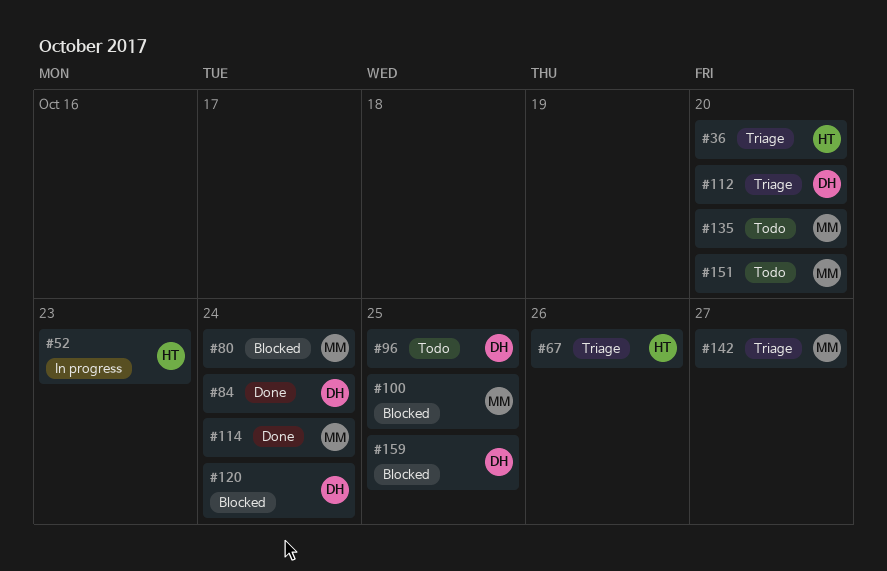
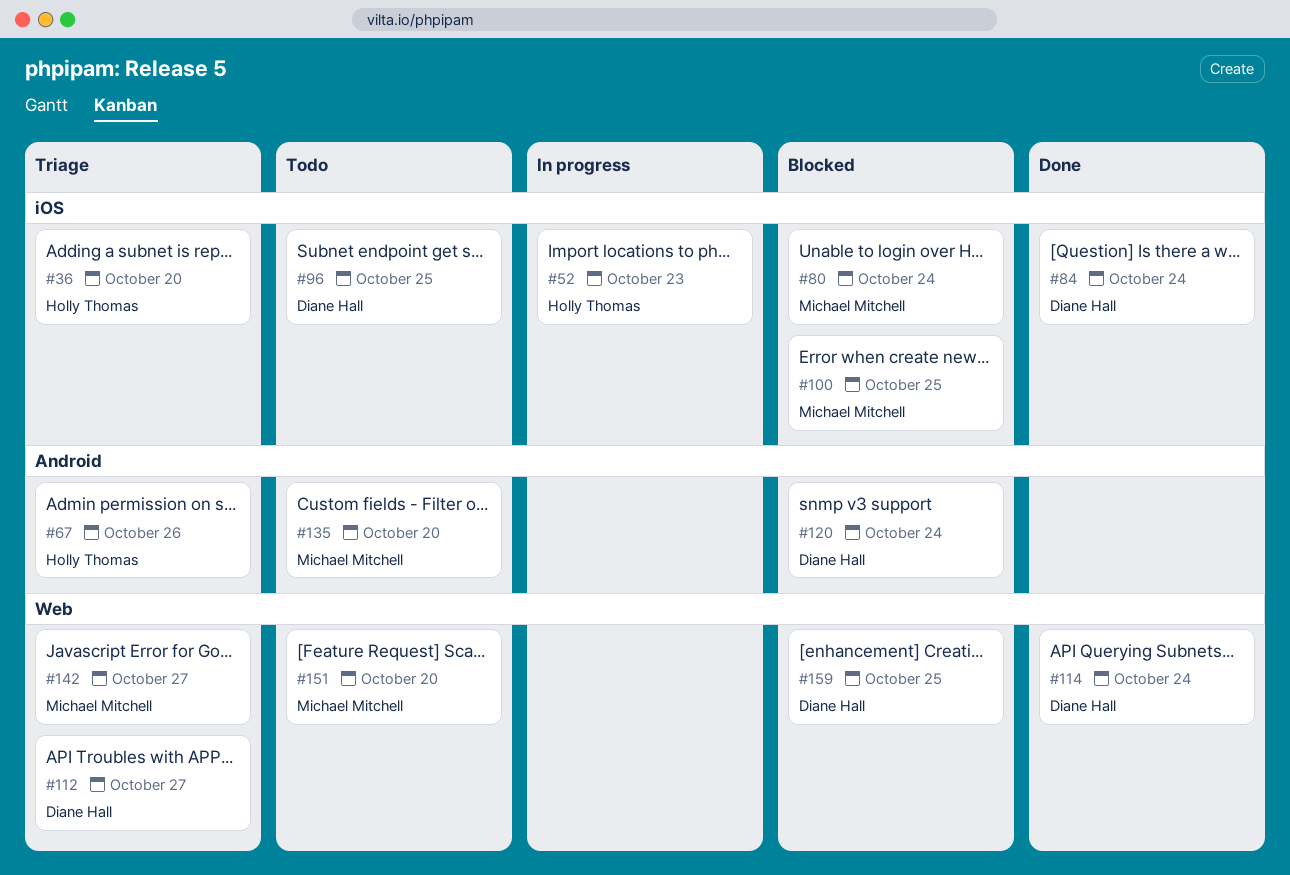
#112, due: Oct 20 -> Oct 27
#114, owner: Michael Mitchell -> Diane Hall

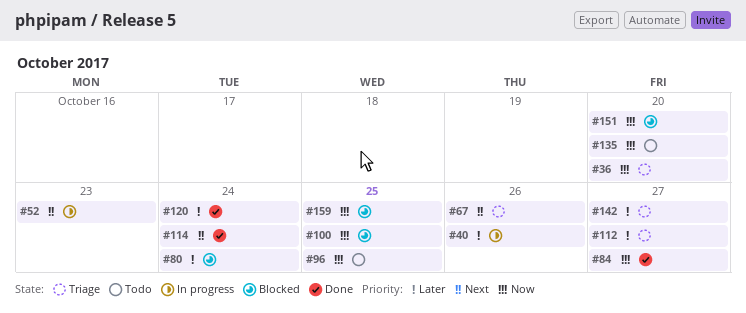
#40: none -> present
#84, due: Oct 24 -> Oct 27
#120, status: Blocked -> Done
#151, status: Todo -> Blocked

